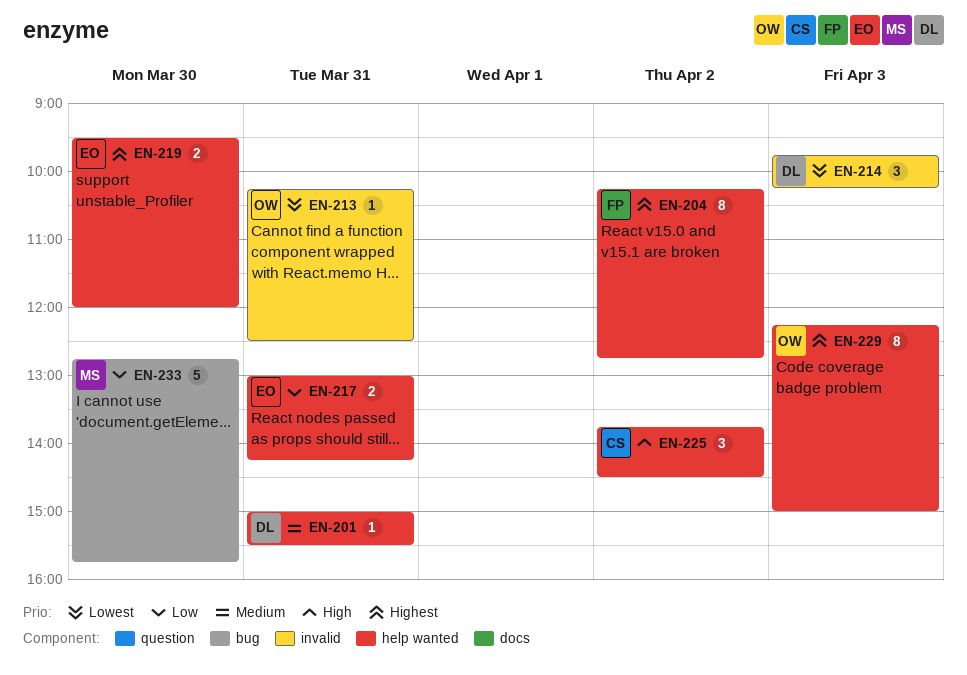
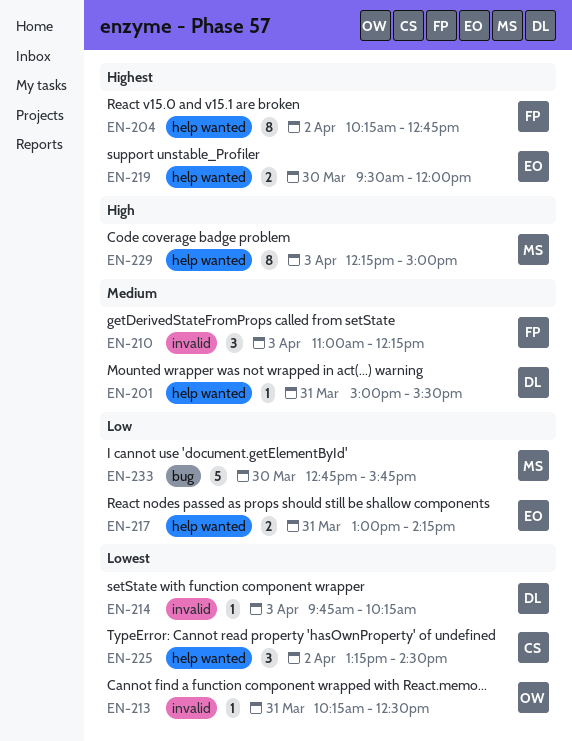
EN-210: none -> present
EN-214, estimate: 3 -> 1
EN-225, priority: High -> Lowest
EN-225, begins: 13:45 -> 13:15
EN-229, owner: OW -> MS
EN-229, priority: Highest -> High

